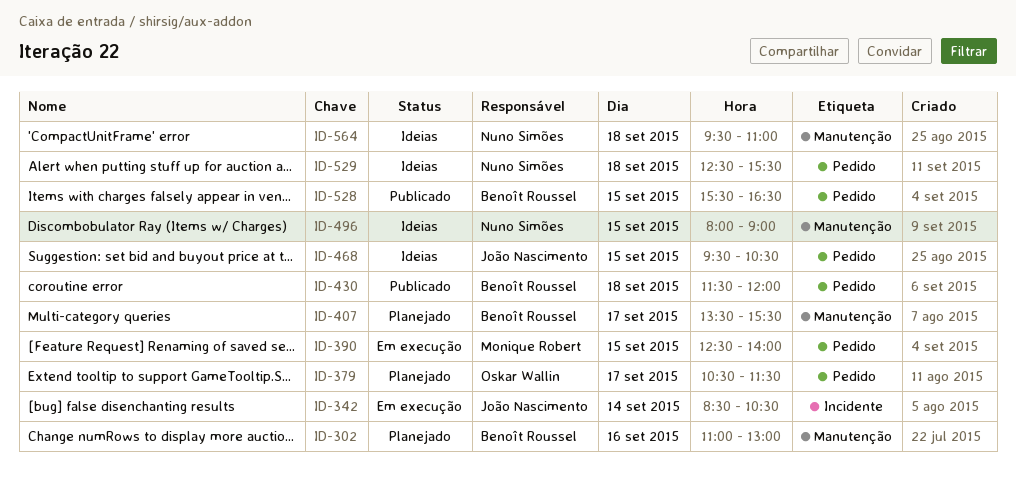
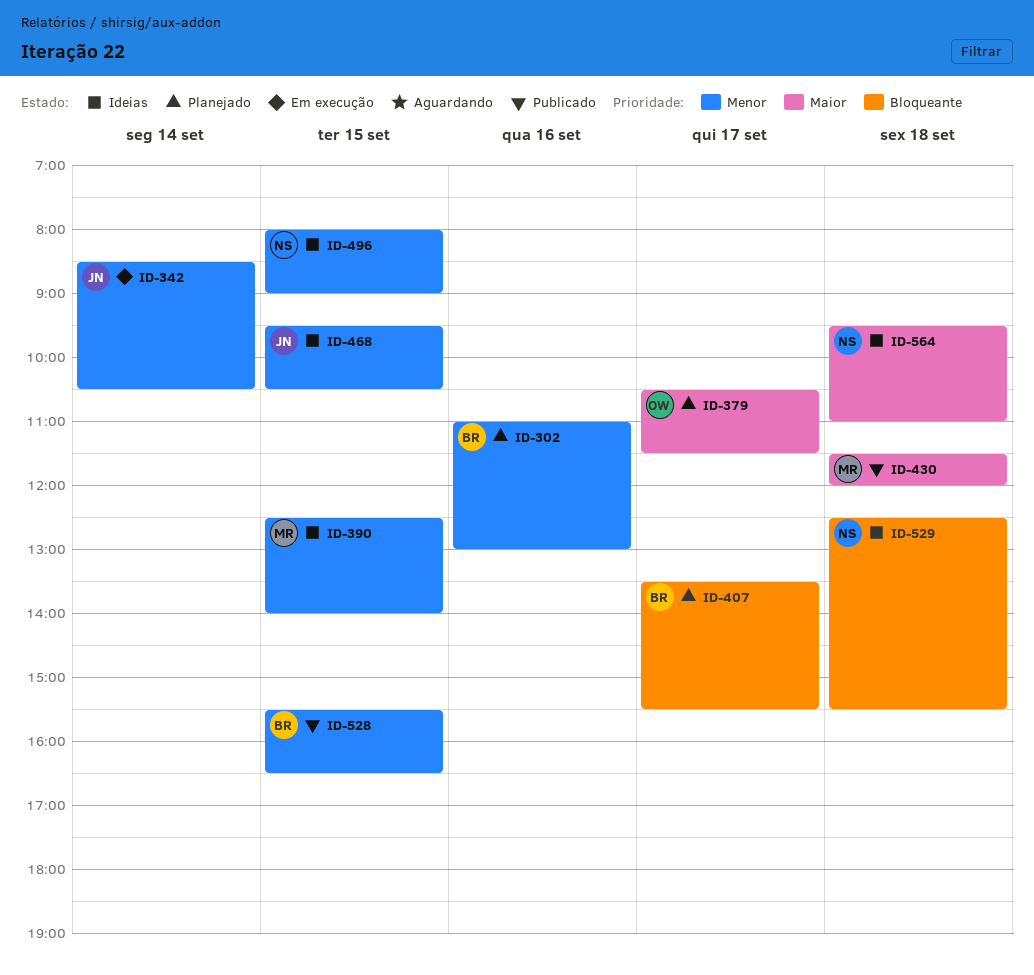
ID-390, status: Em execução -> Ideias
ID-430, owner: Benoît Roussel -> Monique Robert

